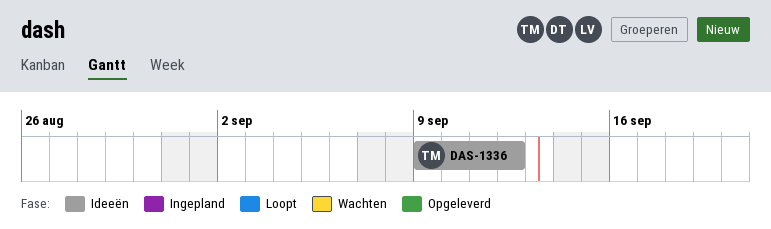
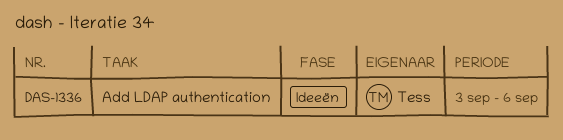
DAS-1336, start: Sep 9 -> Sep 3
DAS-1336, due: Sep 12 -> Sep 6

